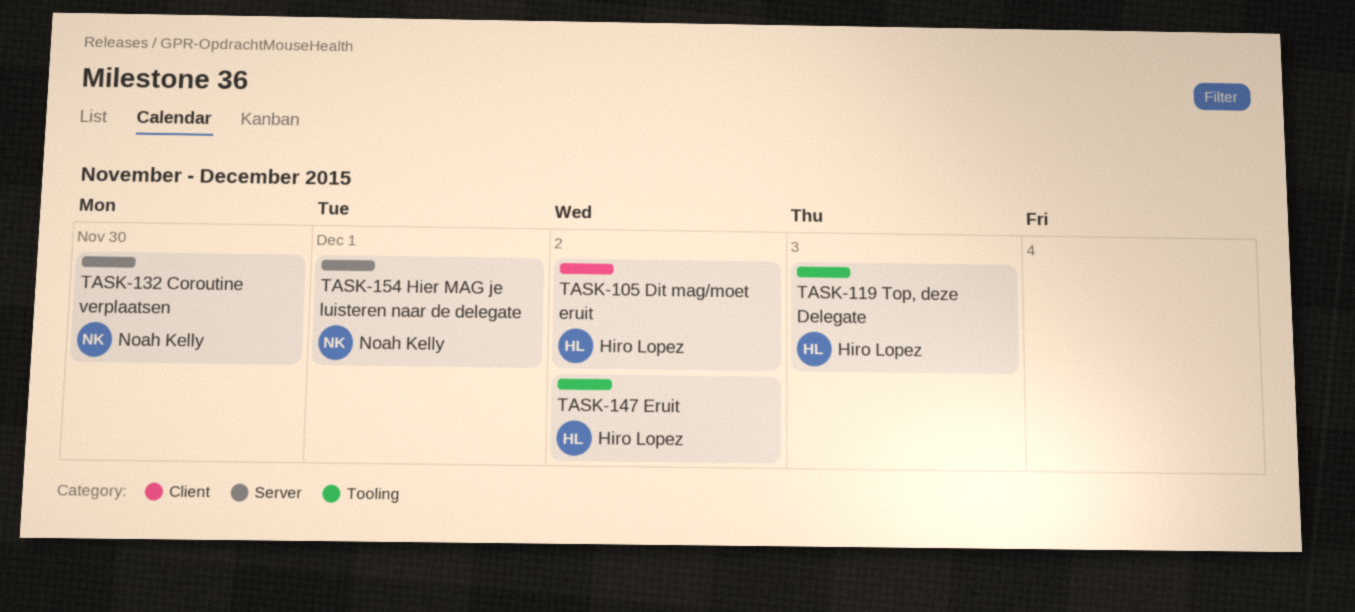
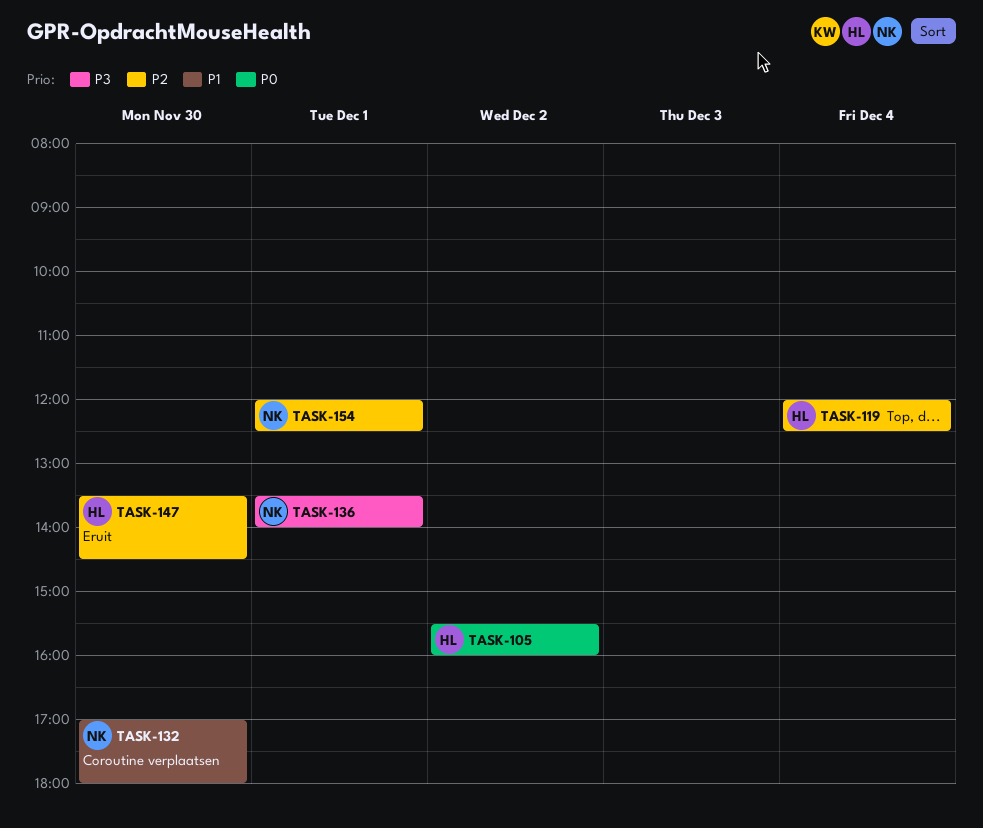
TASK-119, day: Dec 3 -> Dec 4
TASK-136: none -> present
TASK-147, day: Dec 2 -> Nov 30

